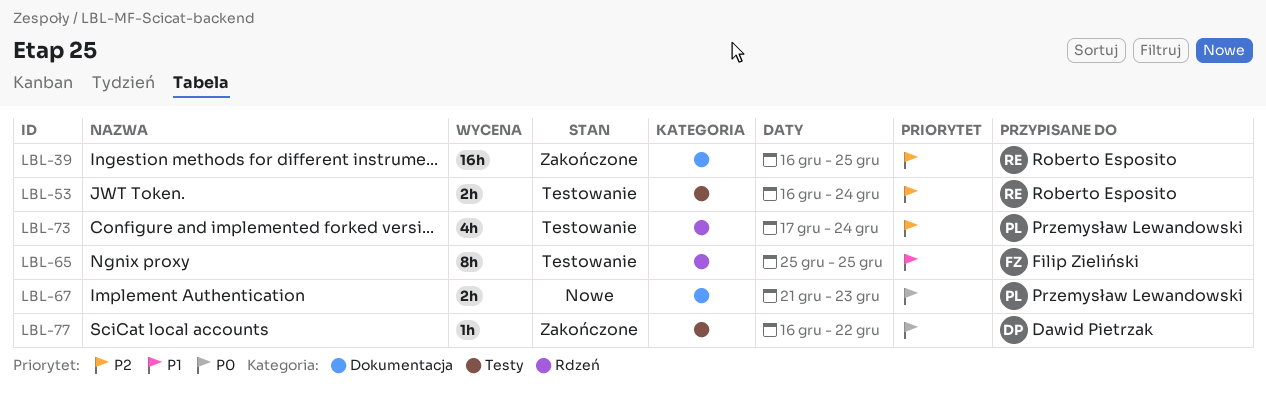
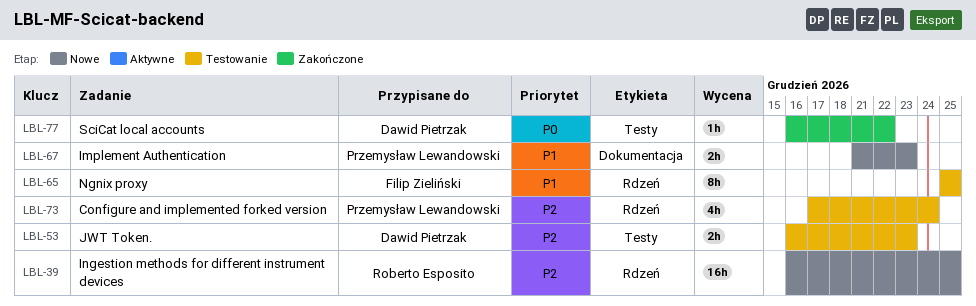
LBL-39, status: Zakończone -> Nowe
LBL-39, label: Dokumentacja -> Rdzeń
LBL-53, owner: Roberto Esposito -> Dawid Pietrzak
LBL-53, due: Dec 24 -> Dec 23
LBL-67, priority: P0 -> P1

